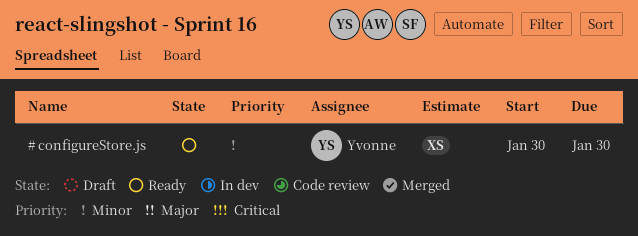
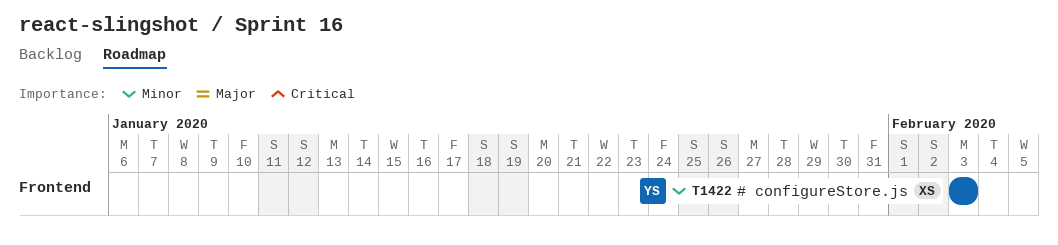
# configureStore.js, start: Jan 30 -> Feb 3
# configureStore.js, due: Jan 30 -> Feb 3

